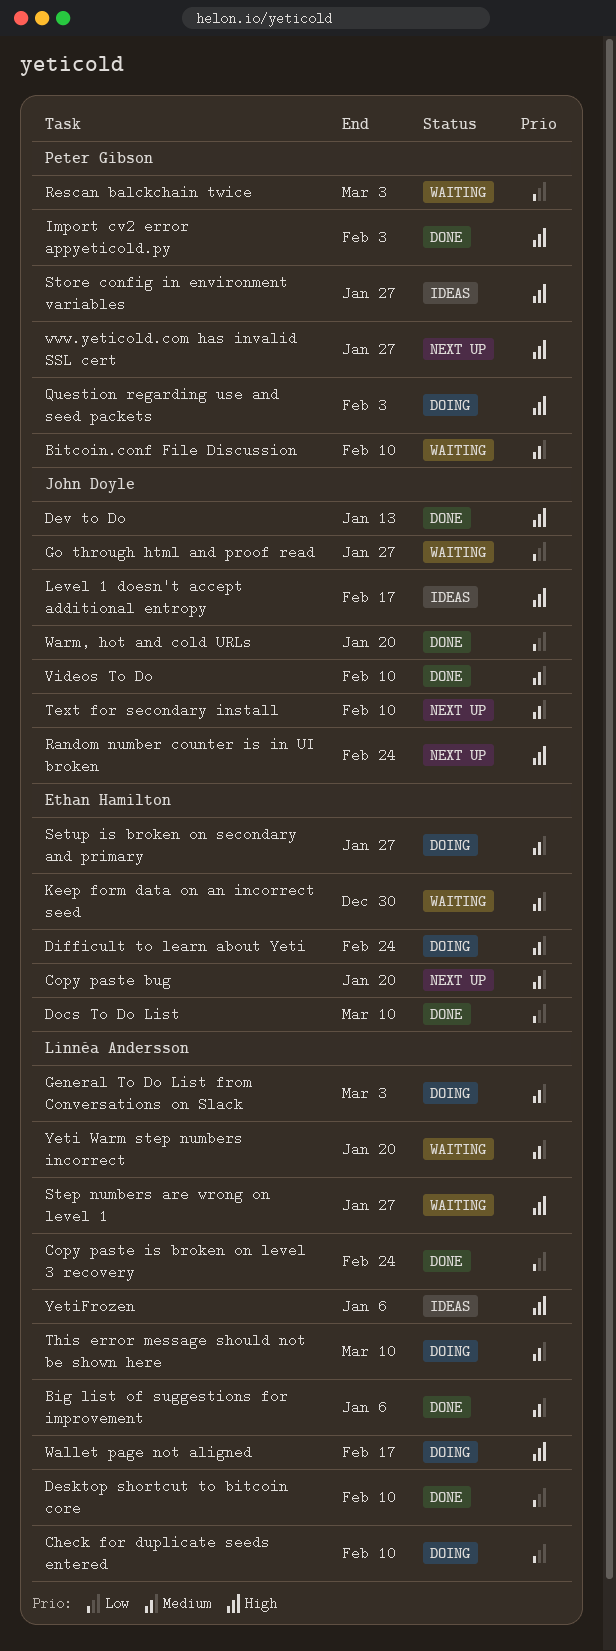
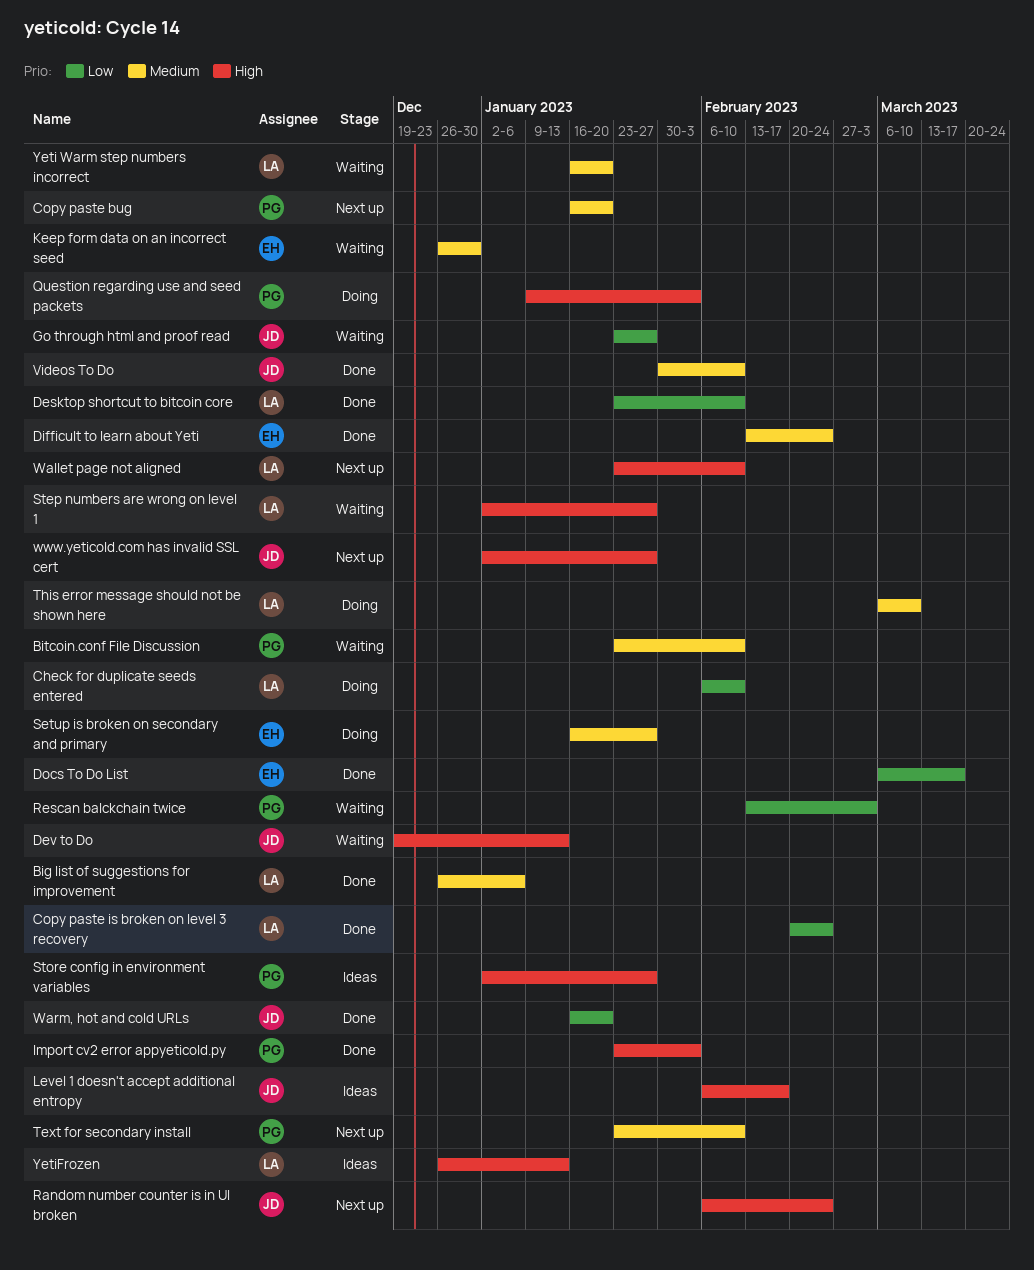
Copy paste bug, owner: Ethan Hamilton -> Peter Gibson
Dev to Do, status: Done -> Waiting
Difficult to learn about Yeti, status: Doing -> Done
Docs To Do List, due: Mar 10 -> Mar 17
General To Do List from Conversations on Slack: present -> none
Text for secondary install, owner: John Doyle -> Peter Gibson
Wallet page not aligned, status: Doing -> Next up
Wallet page not aligned, due: Feb 17 -> Feb 10
www.yeticold.com has invalid SSL cert, owner: Peter Gibson -> John Doyle
YetiFrozen, due: Jan 6 -> Jan 13

